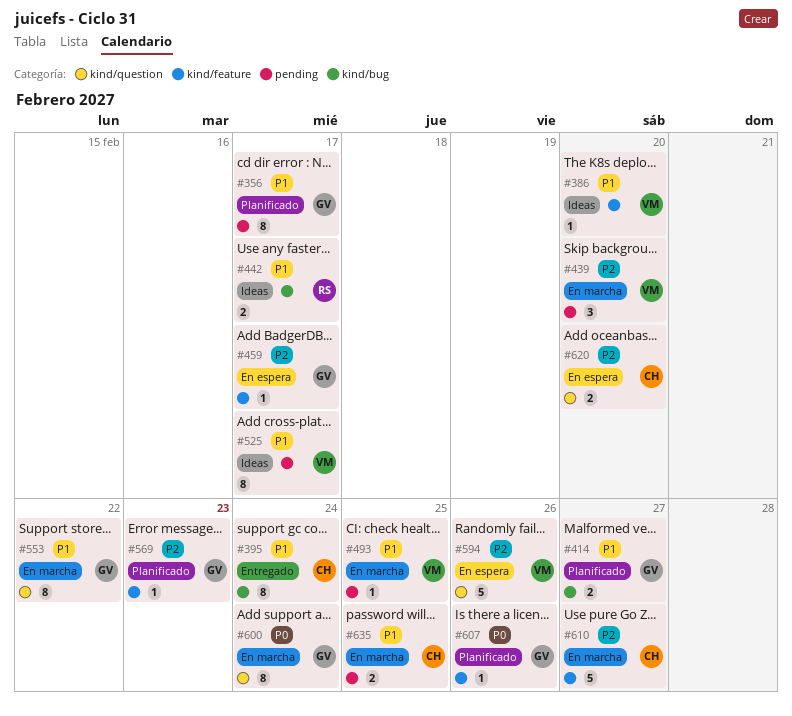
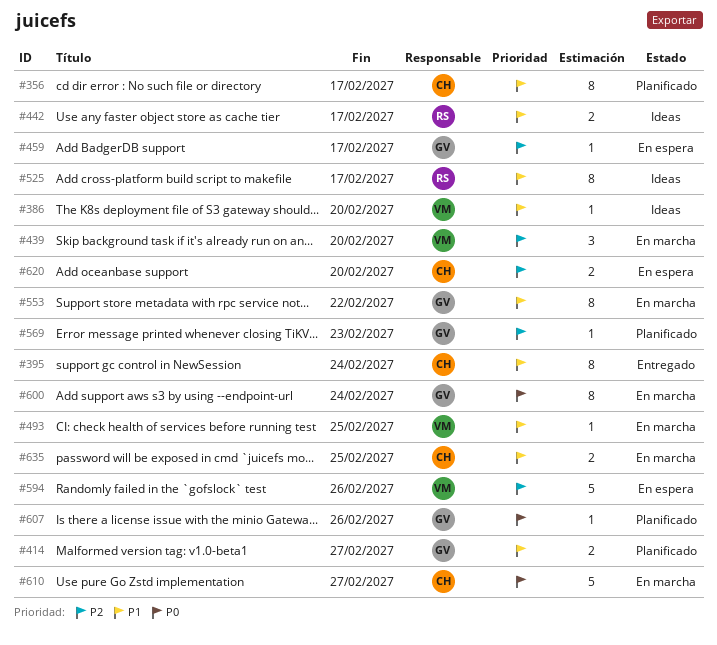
#356, owner: GV -> CH
#525, owner: VM -> RS
#610, priority: P2 -> P0

